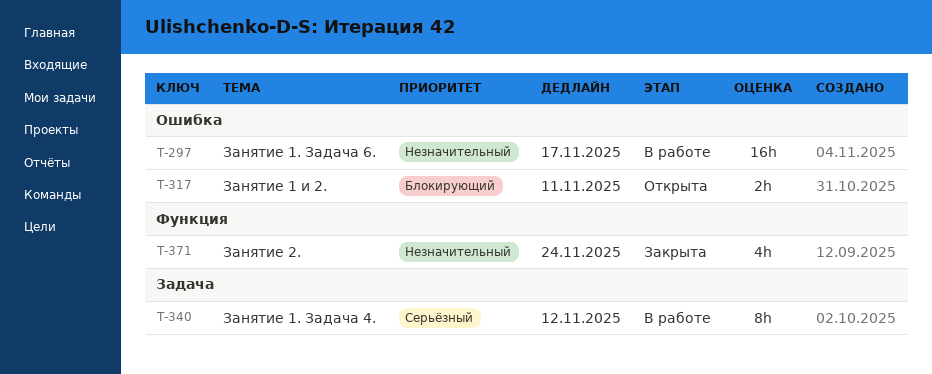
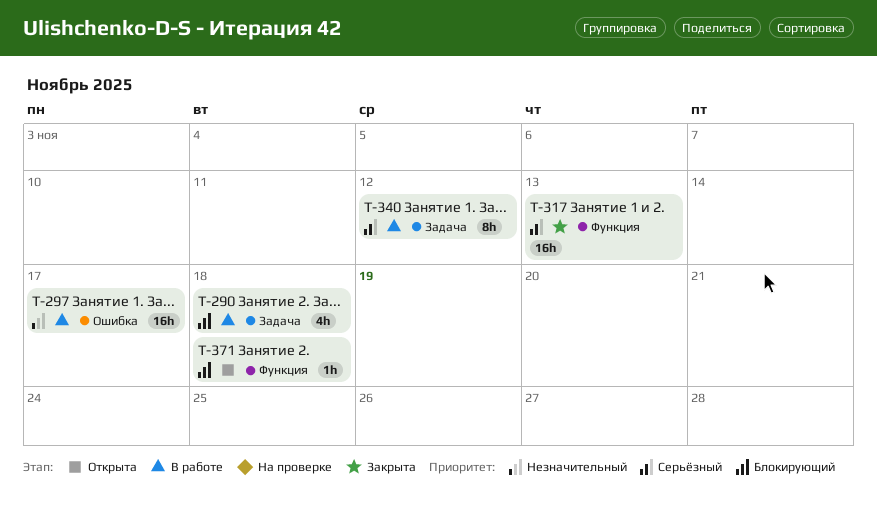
T-290: none -> present
T-317, status: Открыта -> Закрыта
T-317, priority: Блокирующий -> Серьёзный
T-317, label: Ошибка -> Функция
T-317, estimate: 2h -> 16h
T-317, due: Nov 11 -> Nov 13
T-371, status: Закрыта -> Открыта
T-371, priority: Незначительный -> Блокирующий
T-371, estimate: 4h -> 1h
T-371, due: Nov 24 -> Nov 18

